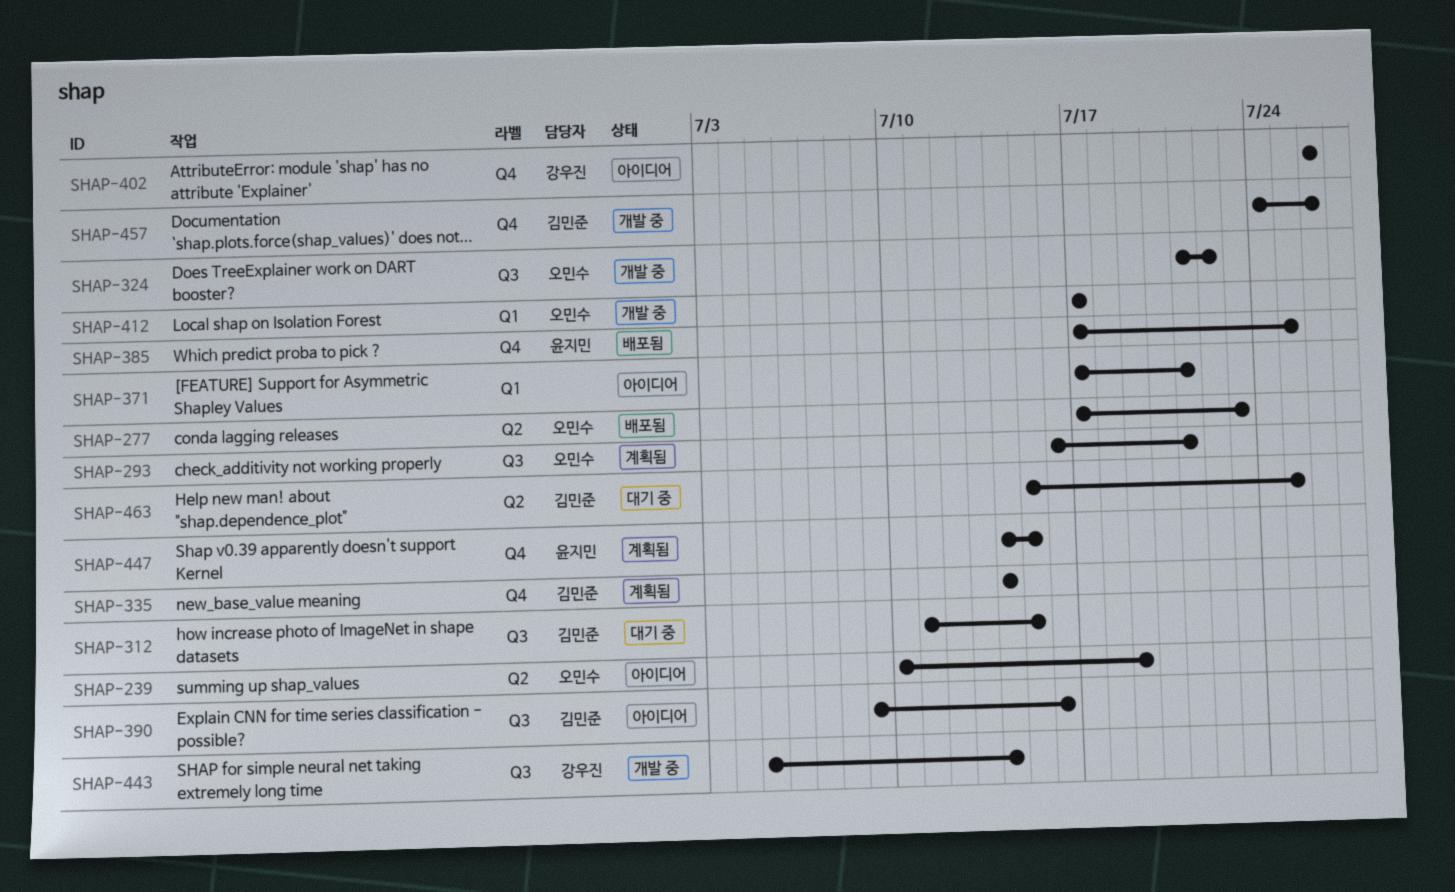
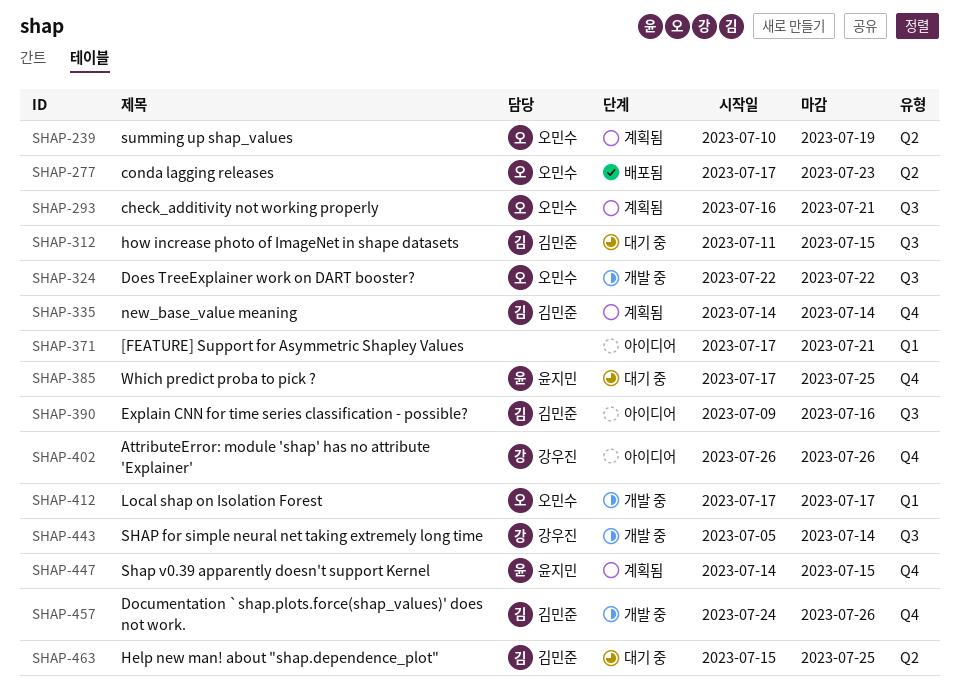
SHAP-239, status: 아이디어 -> 계획됨
SHAP-324, start: Jul 21 -> Jul 22
SHAP-385, status: 배포됨 -> 대기 중

